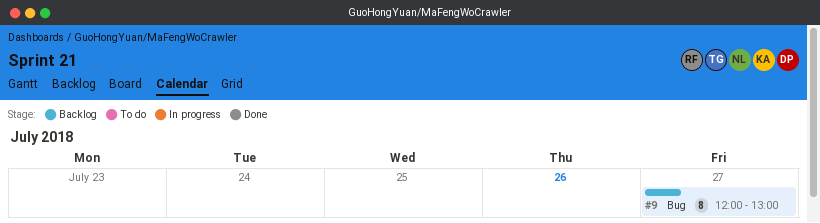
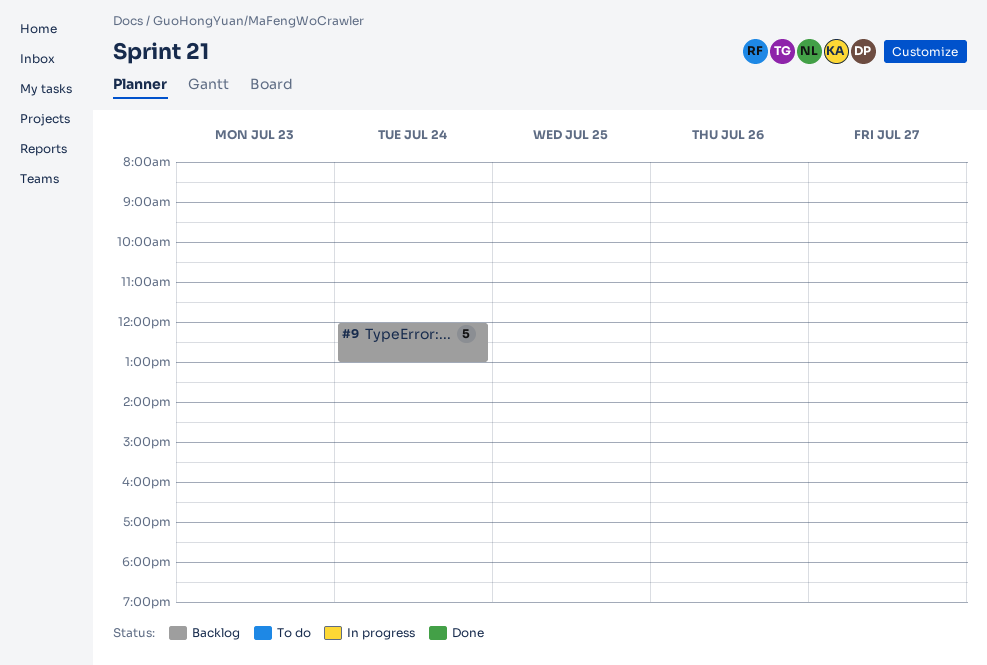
#9, estimate: 8 -> 5
#9, day: Jul 27 -> Jul 24

